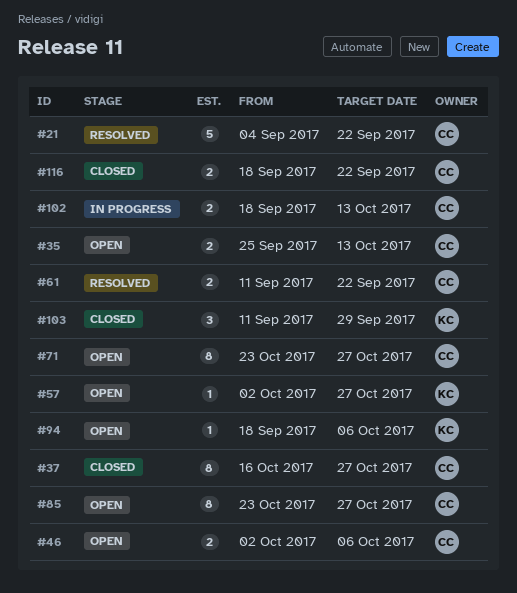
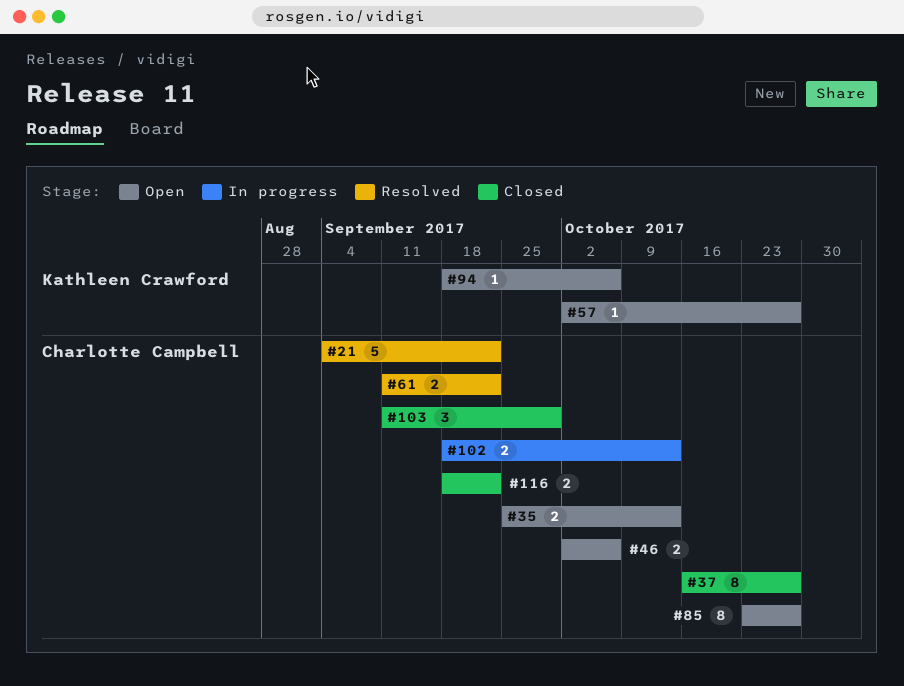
#71: present -> none
#103, owner: Kathleen Crawford -> Charlotte Campbell

